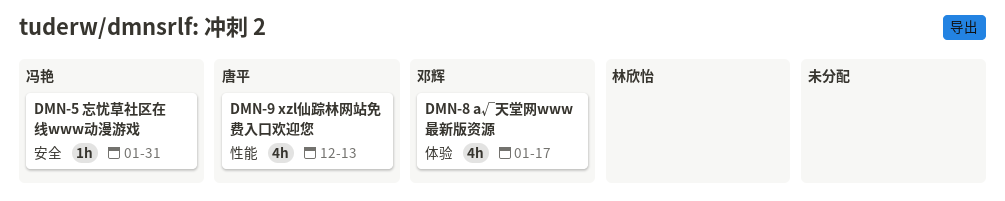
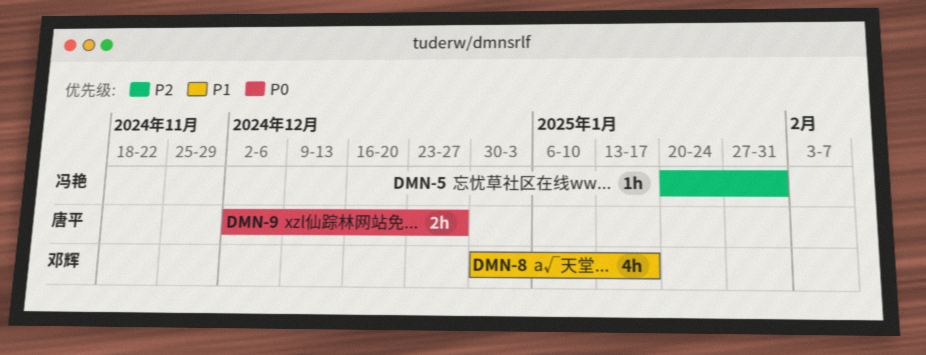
DMN-9, estimate: 4h -> 2h
DMN-9, due: Dec 13 -> Dec 27

